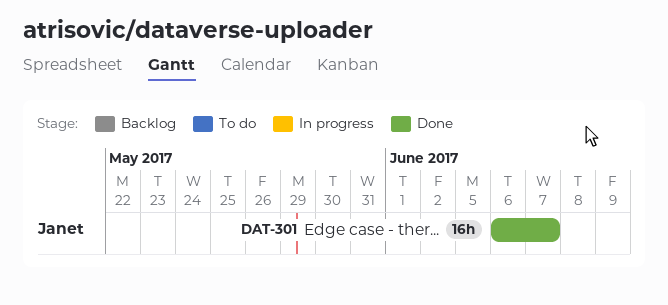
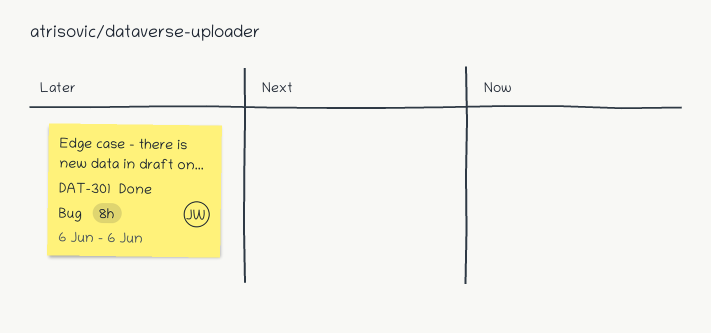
DAT-301, estimate: 16h -> 8h
DAT-301, due: Jun 7 -> Jun 6

